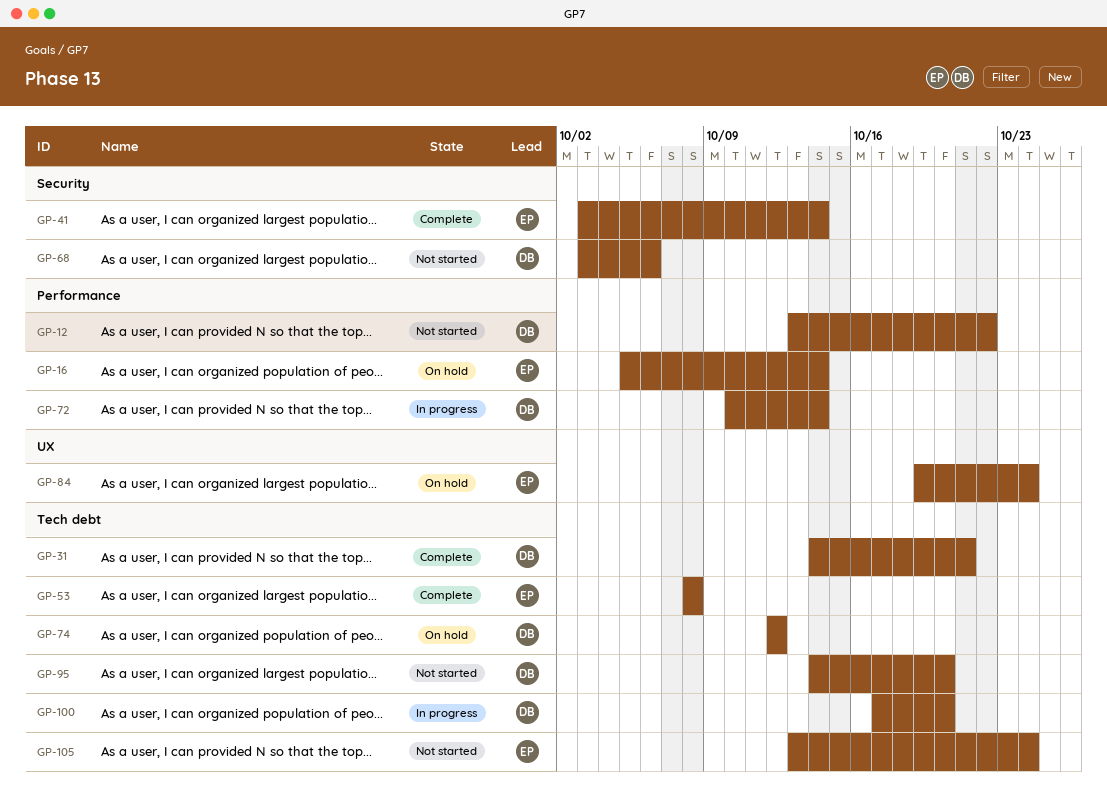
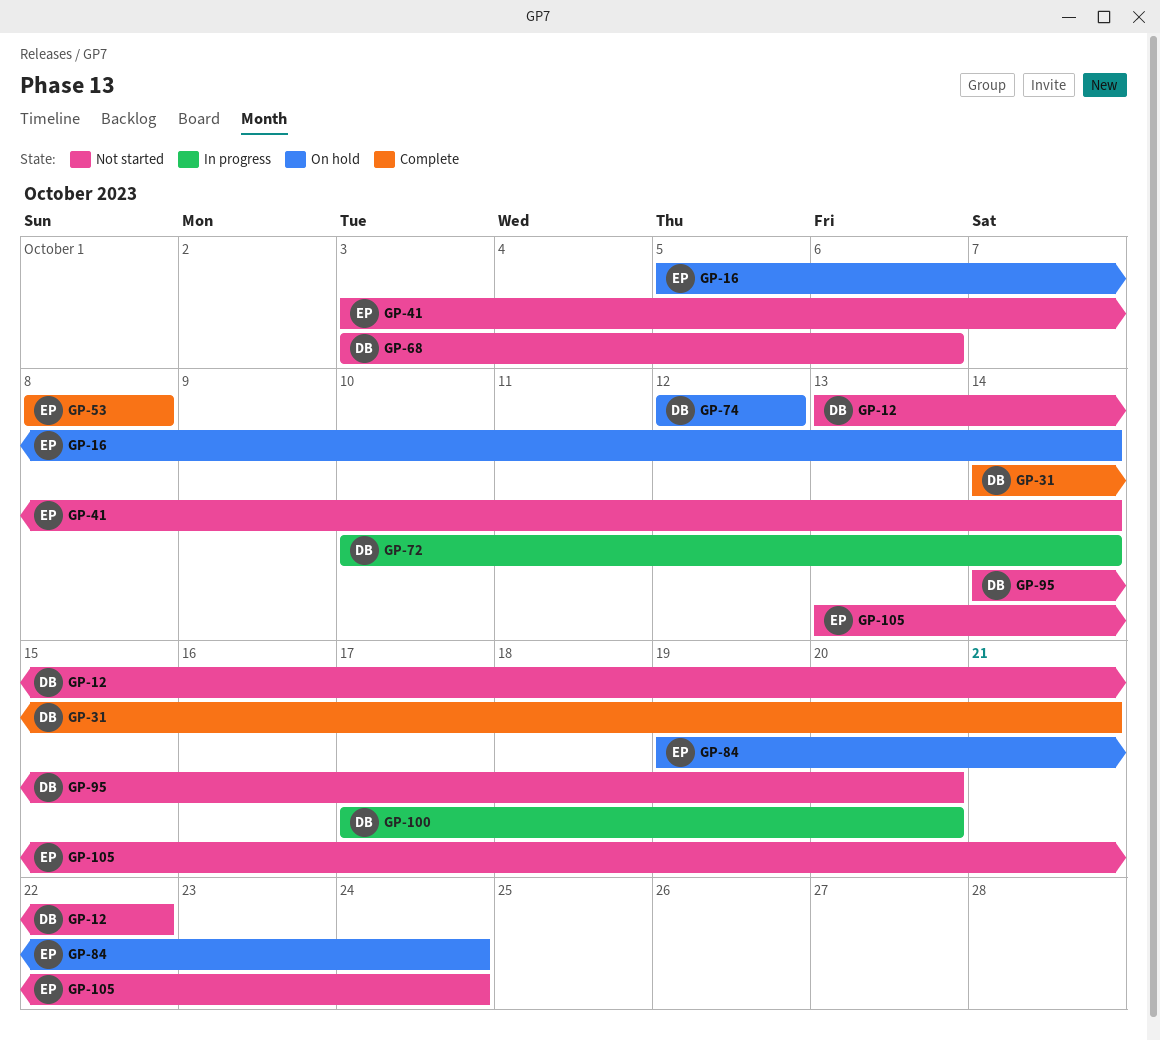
GP-41, status: Complete -> Not started

